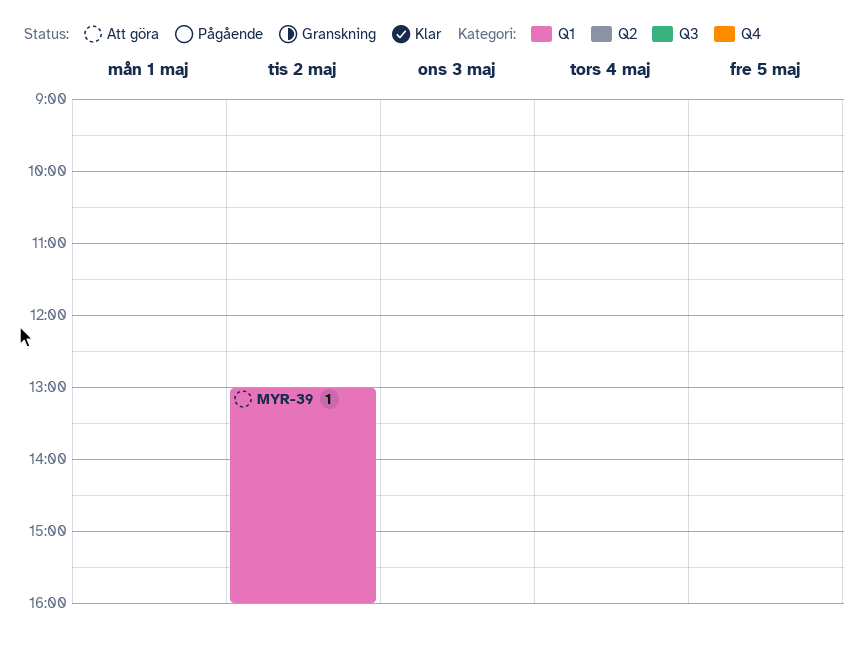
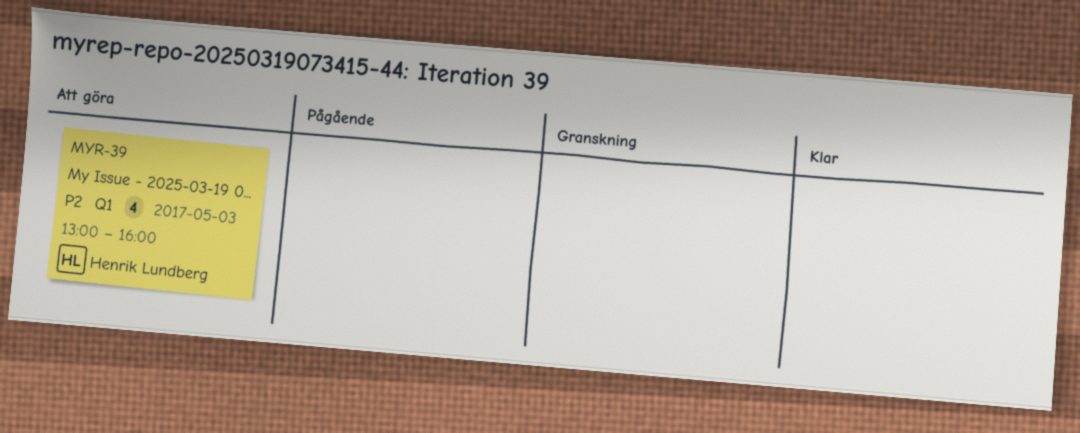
MYR-39, estimate: 1 -> 4
MYR-39, day: May 2 -> May 3

